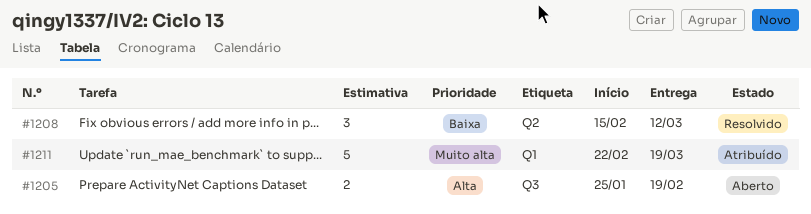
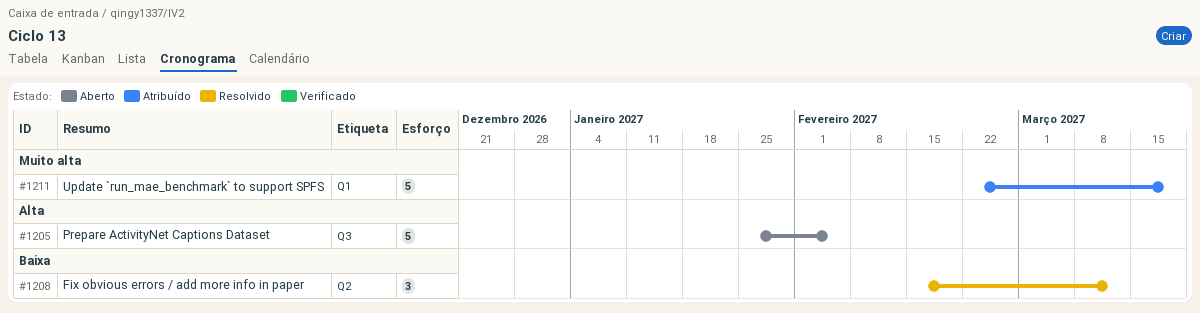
#1205, estimate: 2 -> 5
#1205, due: Feb 19 -> Feb 5

